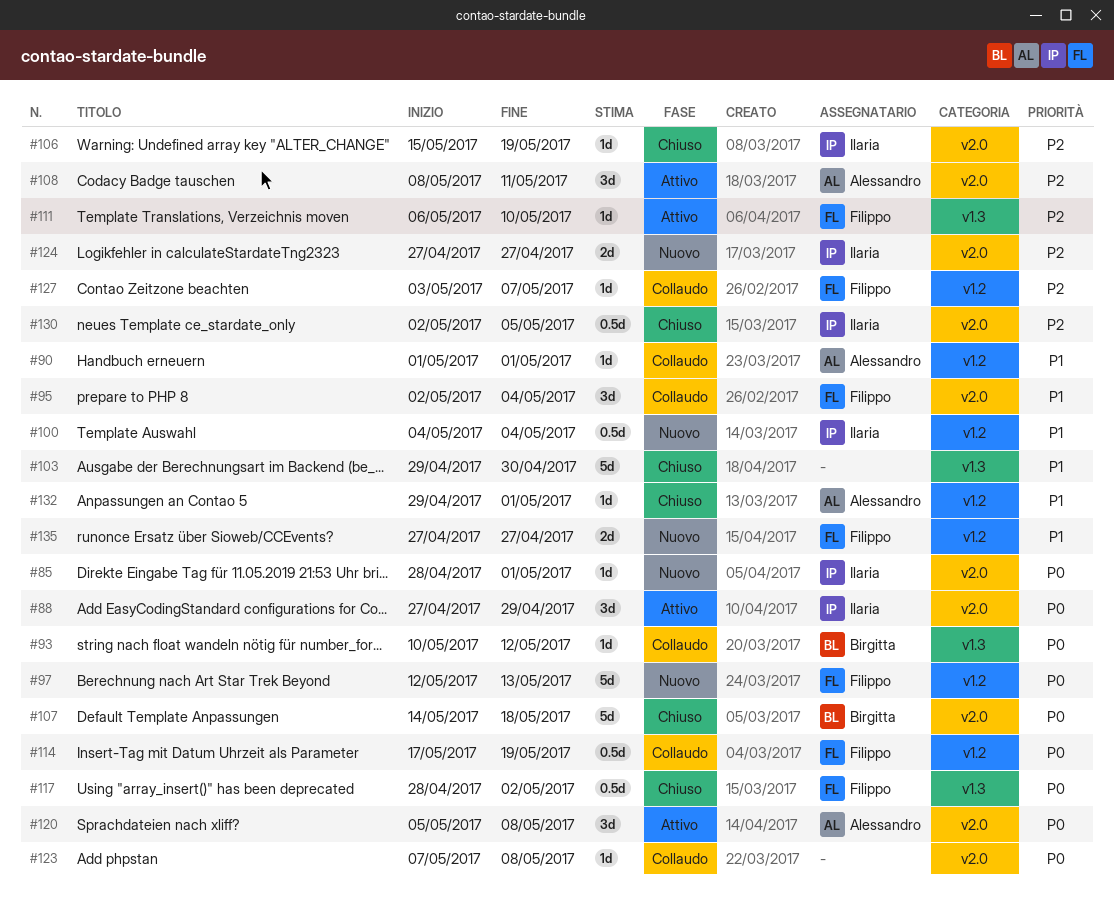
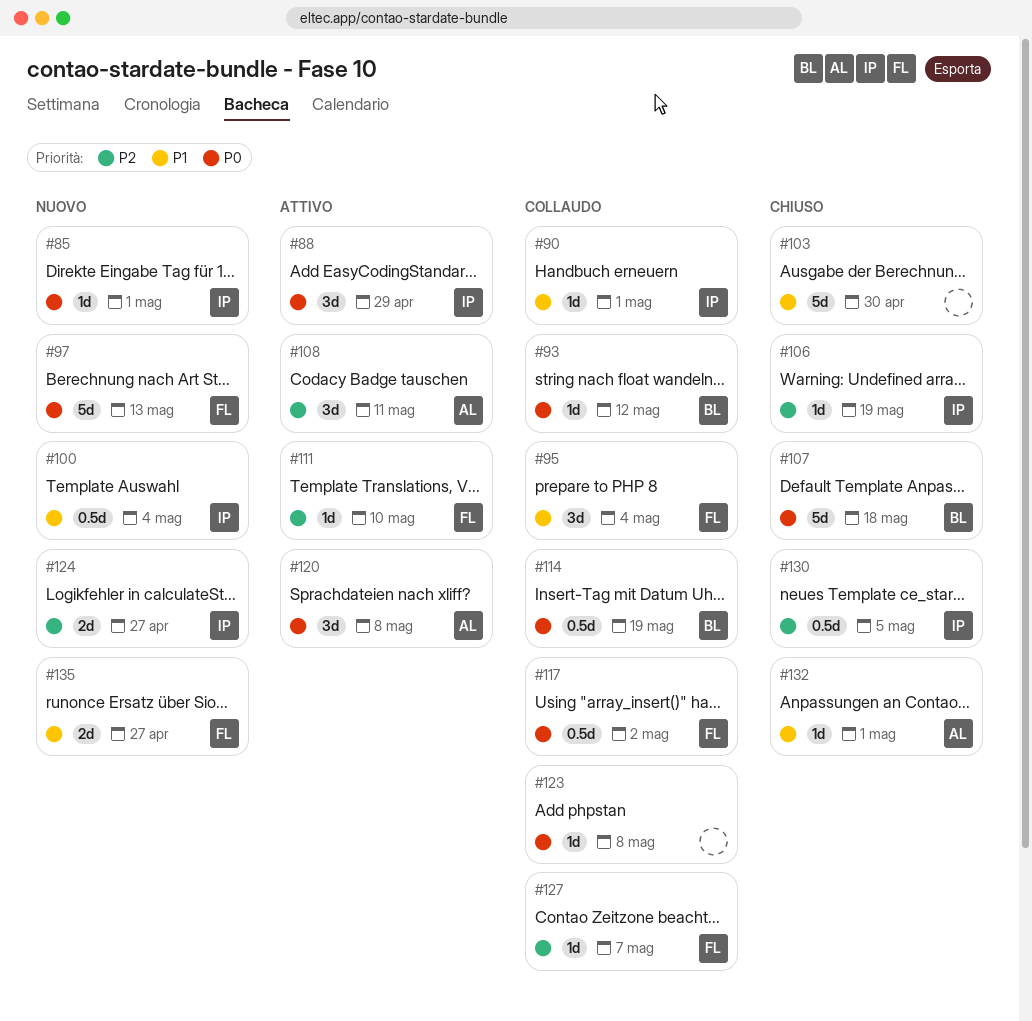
#90, owner: Alessandro -> Ilaria
#114, owner: Filippo -> Birgitta
#117, status: Chiuso -> Collaudo

